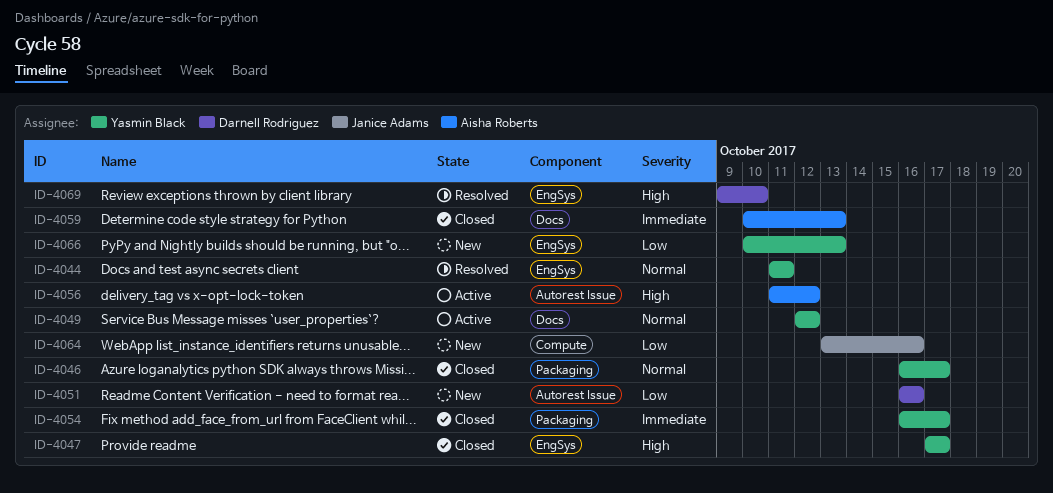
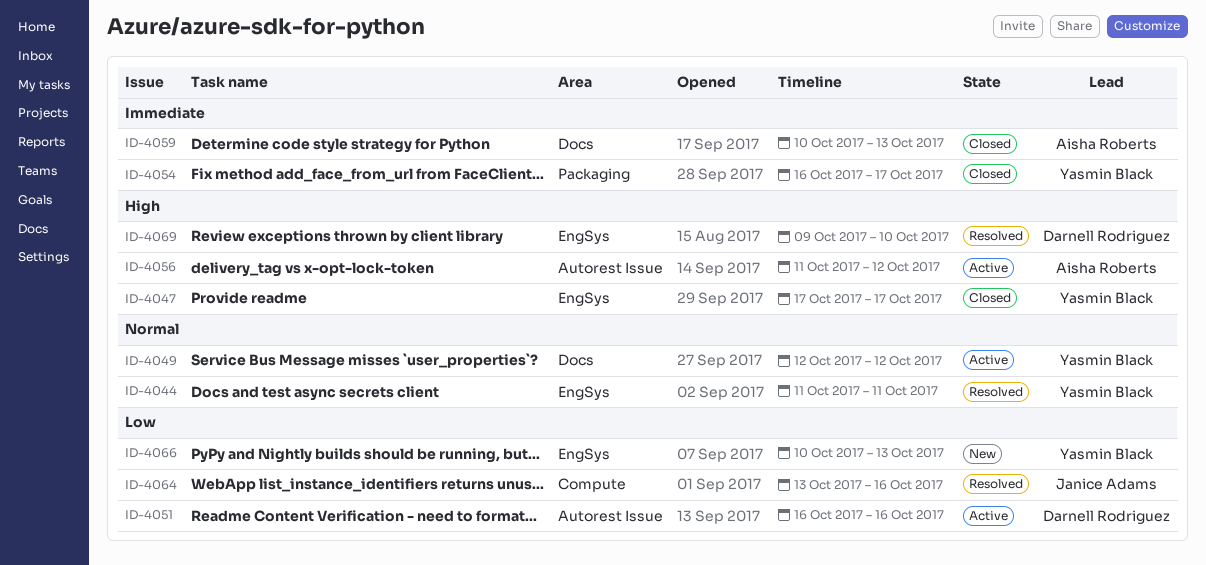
ID-4046: present -> none
ID-4051, status: New -> Active
ID-4064, status: New -> Resolved

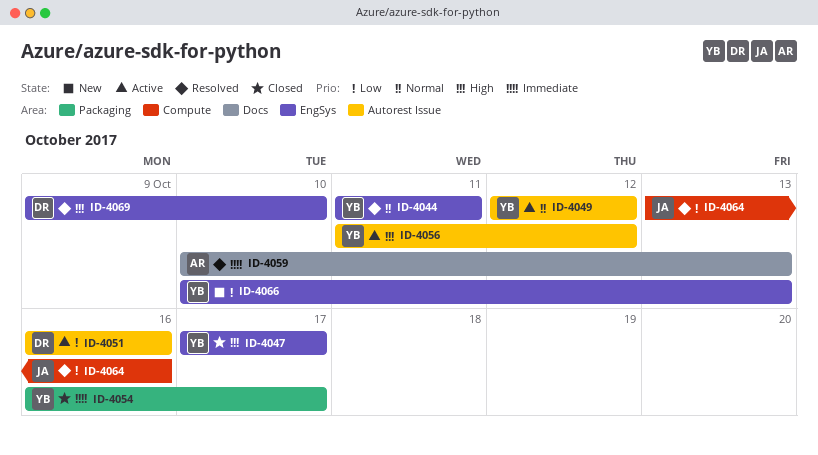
ID-4049, label: Docs -> Autorest Issue
ID-4056, owner: Aisha Roberts -> Yasmin Black
ID-4059, status: Closed -> Resolved

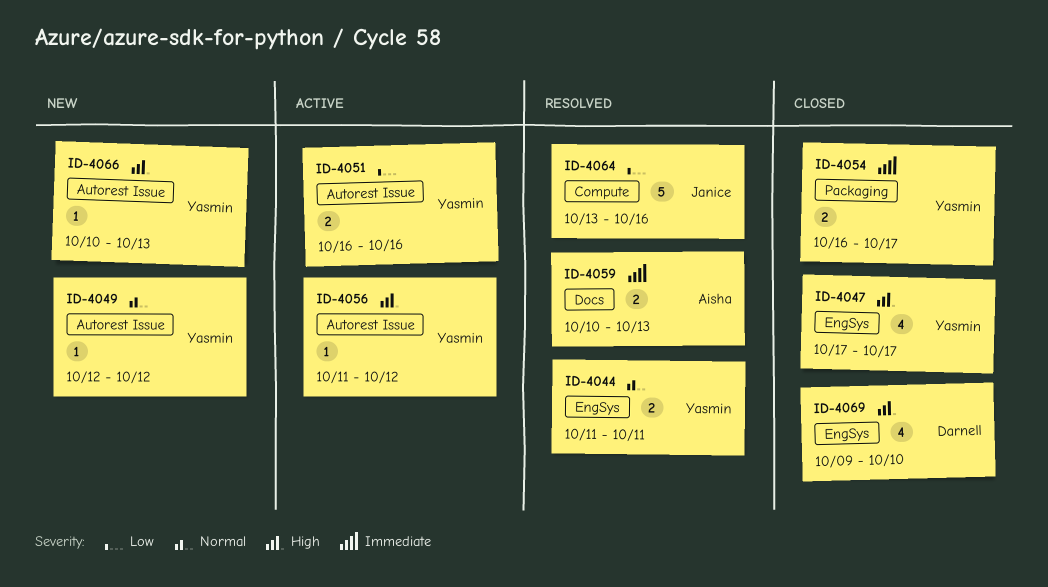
ID-4049, status: Active -> New
ID-4051, owner: Darnell -> Yasmin
ID-4066, priority: Low -> High
ID-4066, label: EngSys -> Autorest Issue
ID-4069, status: Resolved -> Closed

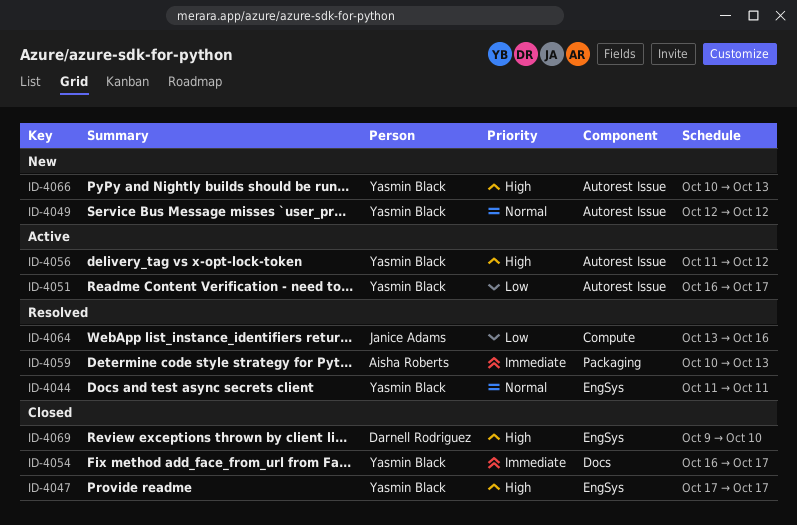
ID-4051, due: Oct 16 -> Oct 17
ID-4054, label: Packaging -> Docs
ID-4059, label: Docs -> Packaging

